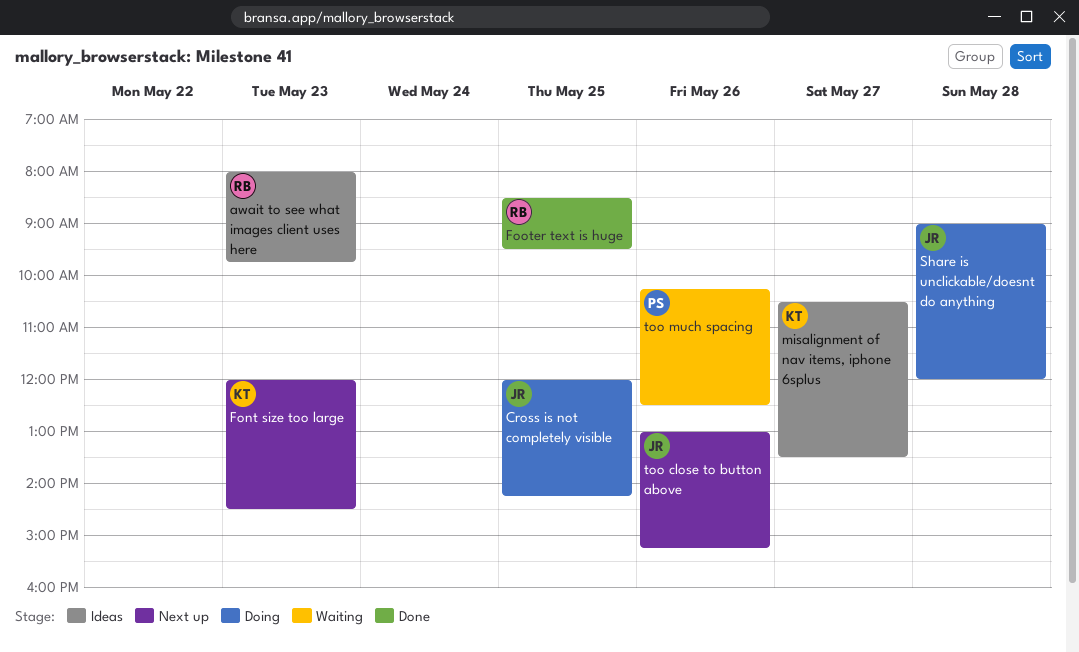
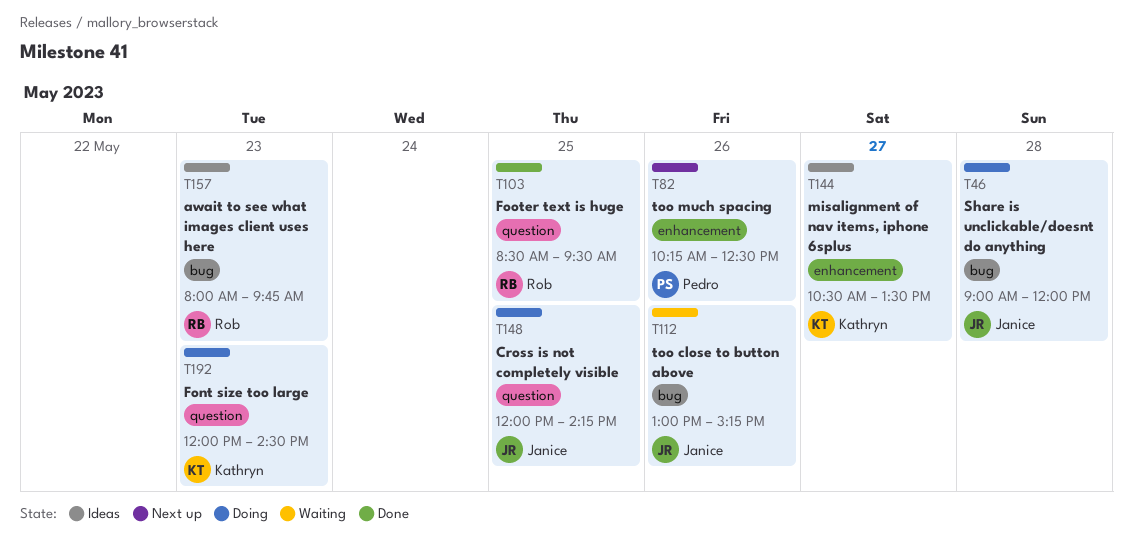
Font size too large, status: Next up -> Doing
too close to button above, status: Next up -> Waiting
too much spacing, status: Waiting -> Next up

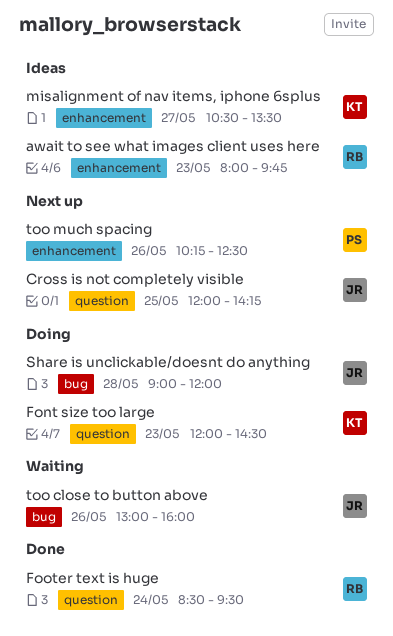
await to see what images client uses here, label: bug -> enhancement
Cross is not completely visible, status: Doing -> Next up
Footer text is huge, day: May 25 -> May 24
too close to button above, ends: 15:15 -> 16:00

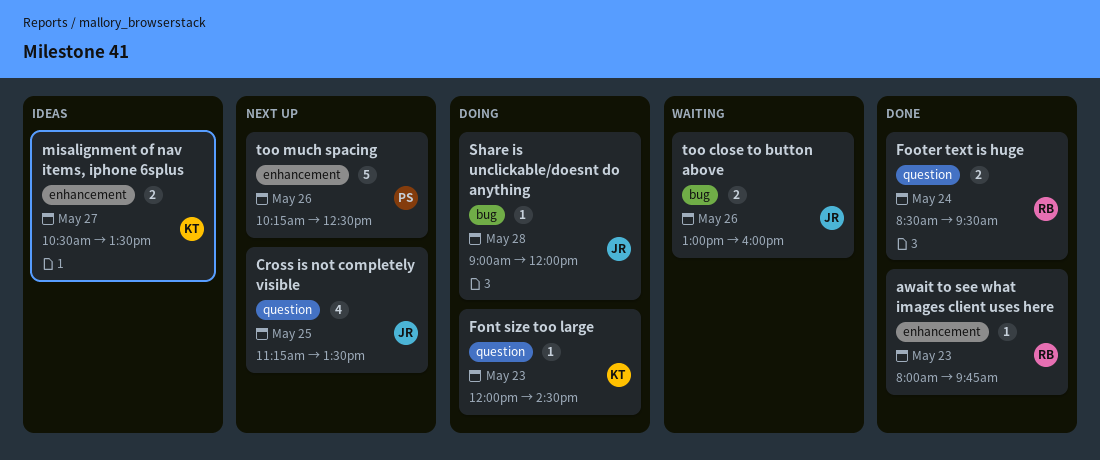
await to see what images client uses here, status: Ideas -> Done
Cross is not completely visible, begins: 12:00 -> 11:15
Cross is not completely visible, ends: 14:15 -> 13:30

